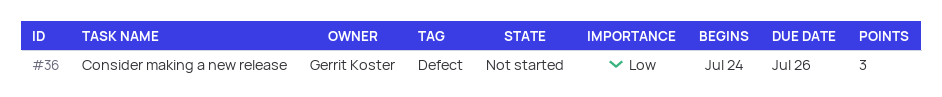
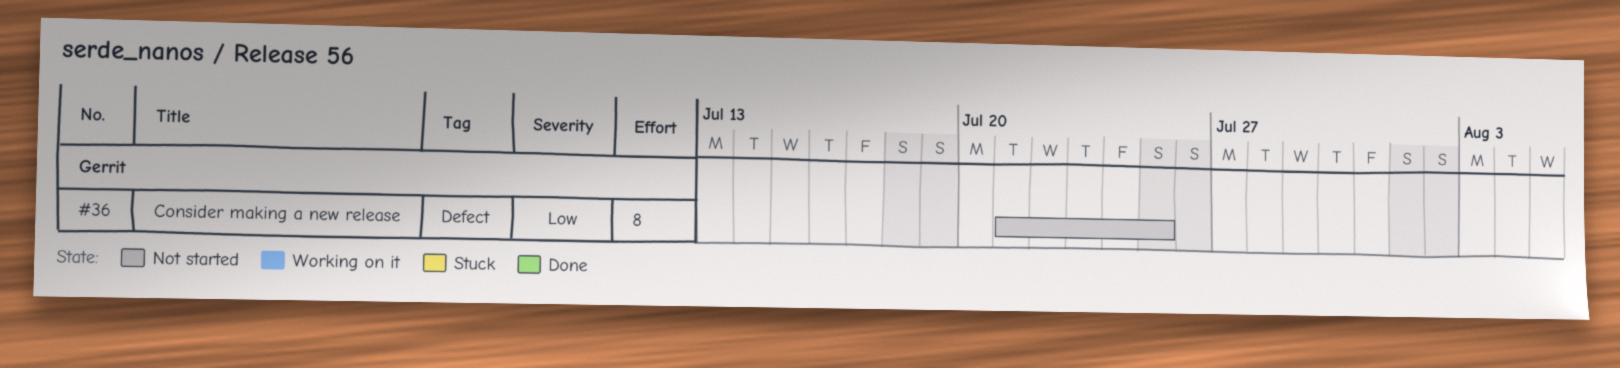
#36, estimate: 3 -> 8
#36, start: Jul 24 -> Jul 21
#36, due: Jul 26 -> Jul 25

